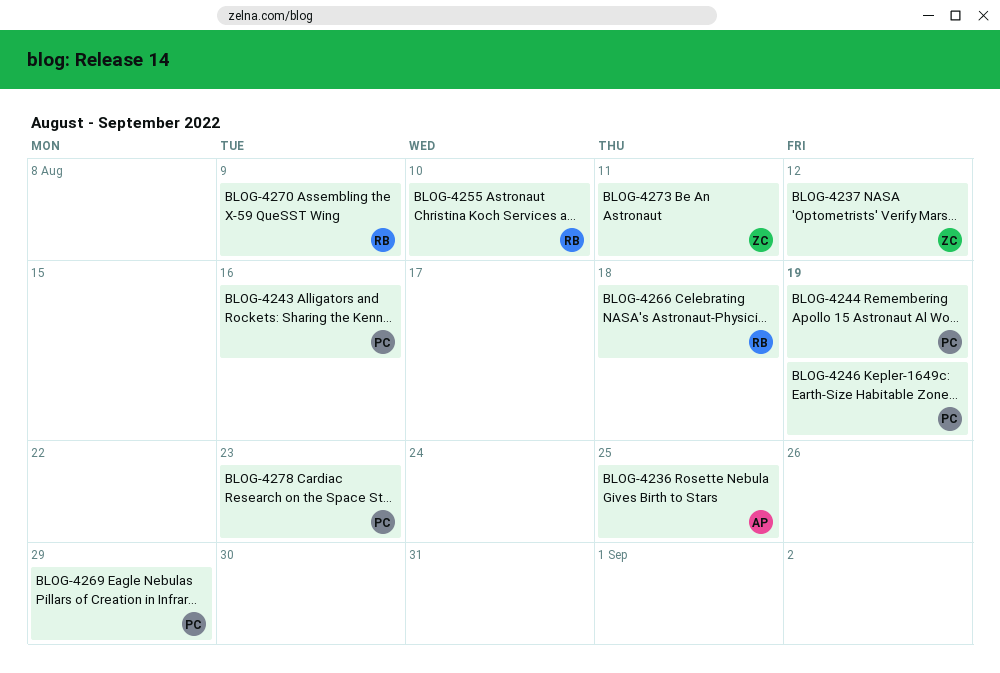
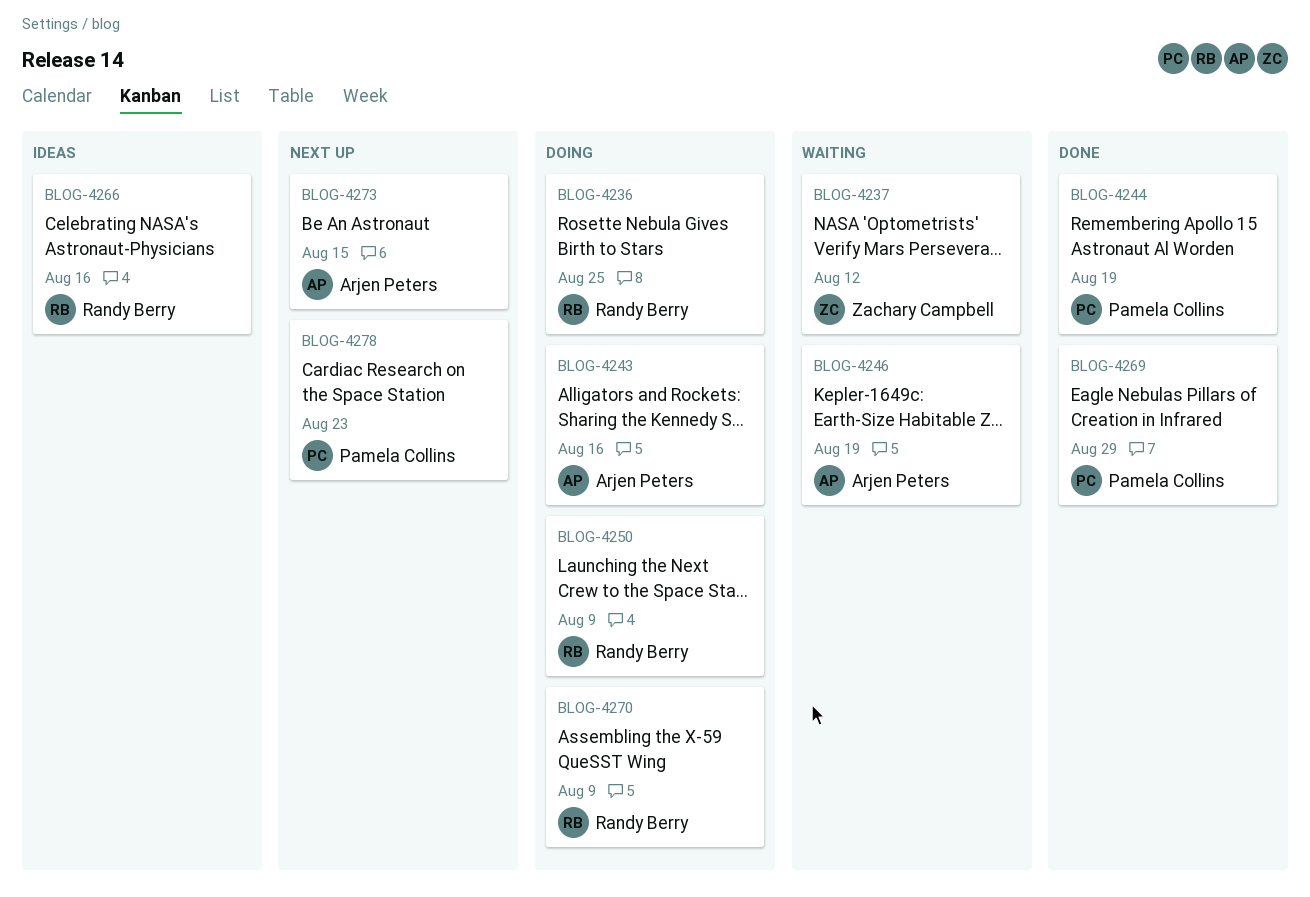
BLOG-4236, owner: Arjen Peters -> Randy Berry
BLOG-4243, owner: Pamela Collins -> Arjen Peters
BLOG-4246, owner: Pamela Collins -> Arjen Peters
BLOG-4250: none -> present
BLOG-4255: present -> none
BLOG-4266, due: Aug 18 -> Aug 16
BLOG-4273, owner: Zachary Campbell -> Arjen Peters
BLOG-4273, due: Aug 11 -> Aug 15

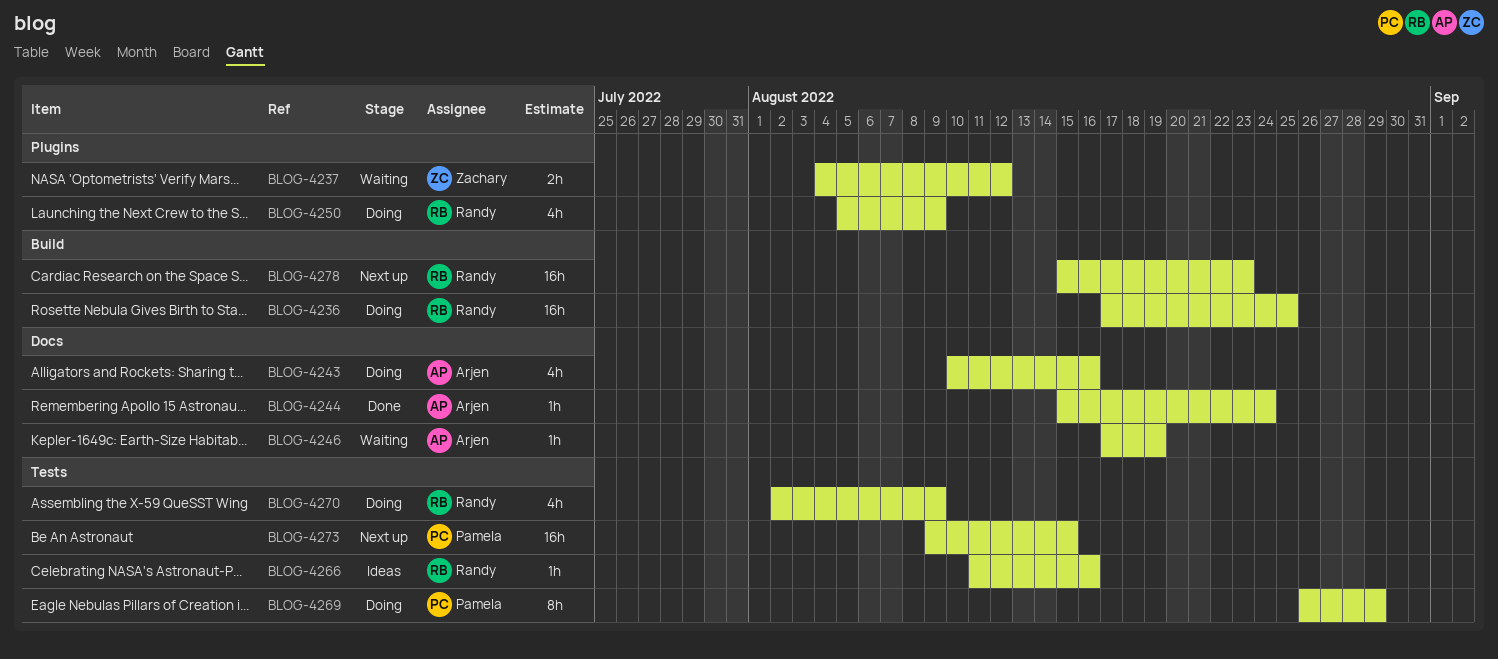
BLOG-4244, owner: Pamela Collins -> Arjen Peters
BLOG-4244, due: Aug 19 -> Aug 24
BLOG-4269, status: Done -> Doing
BLOG-4273, owner: Arjen Peters -> Pamela Collins
BLOG-4278, owner: Pamela Collins -> Randy Berry

